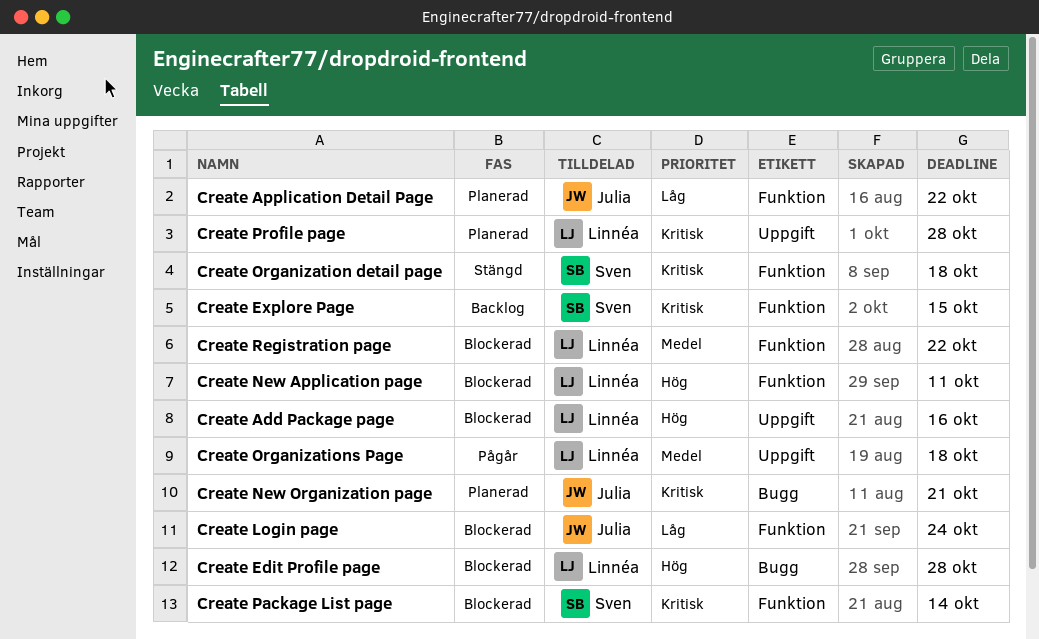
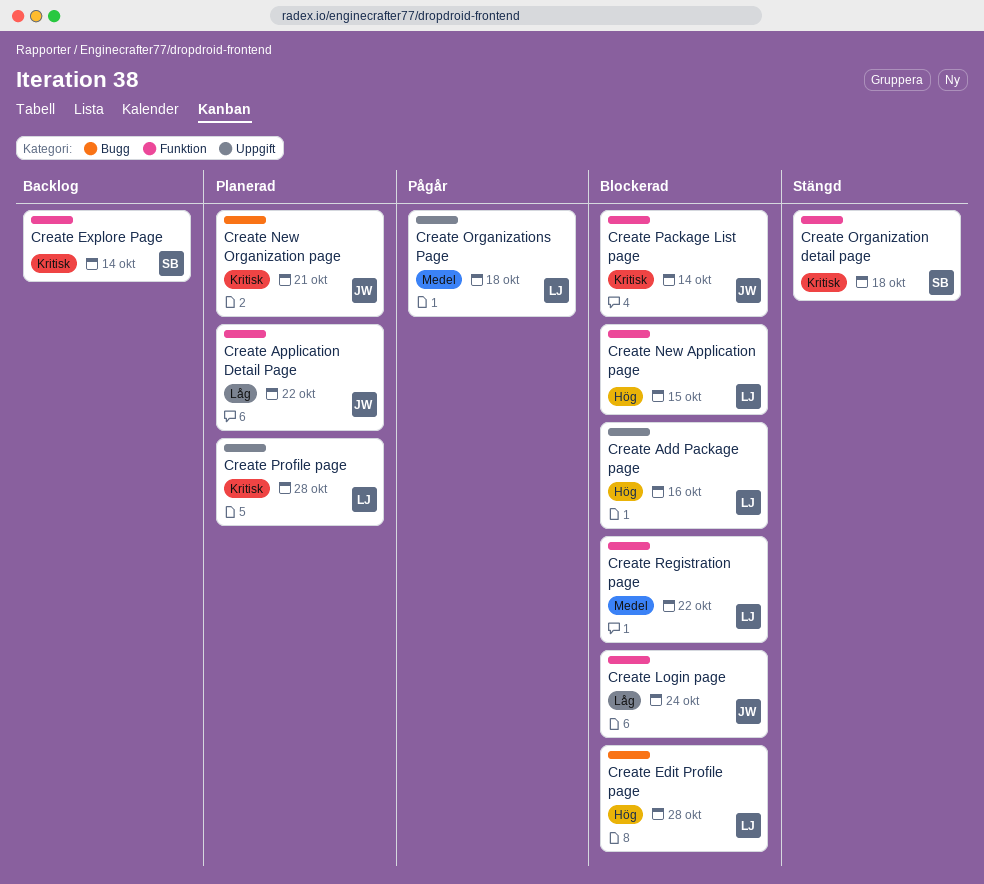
Create Explore Page, due: Oct 15 -> Oct 14
Create New Application page, due: Oct 11 -> Oct 15
Create Package List page, owner: Sven -> Julia

